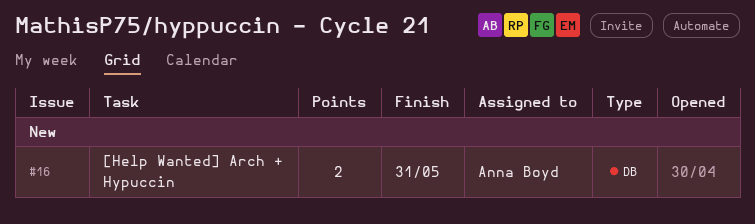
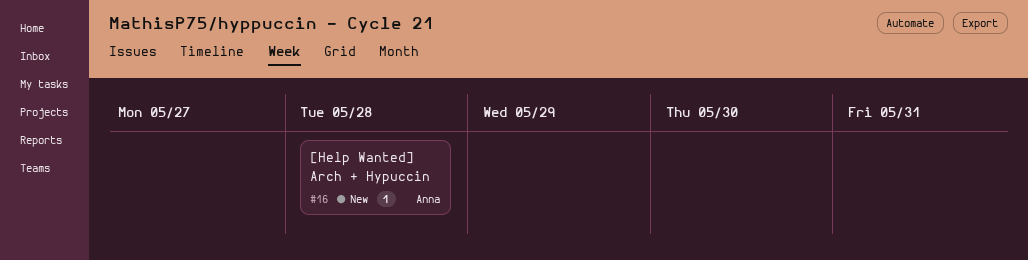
#16, estimate: 2 -> 1
#16, due: May 31 -> May 28

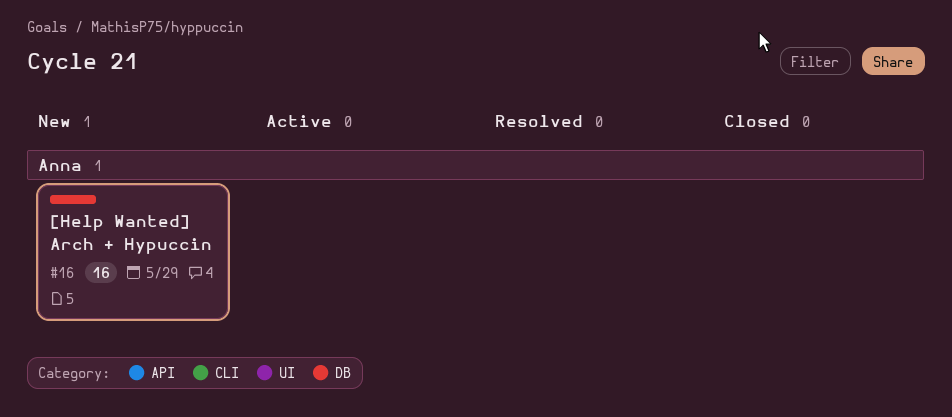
#16, estimate: 1 -> 16
#16, due: May 28 -> May 29

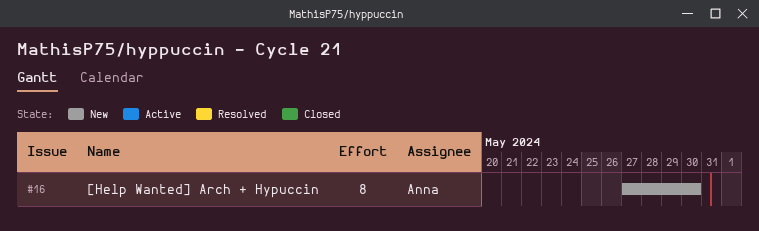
#16, estimate: 16 -> 8
#16, due: May 29 -> May 30

